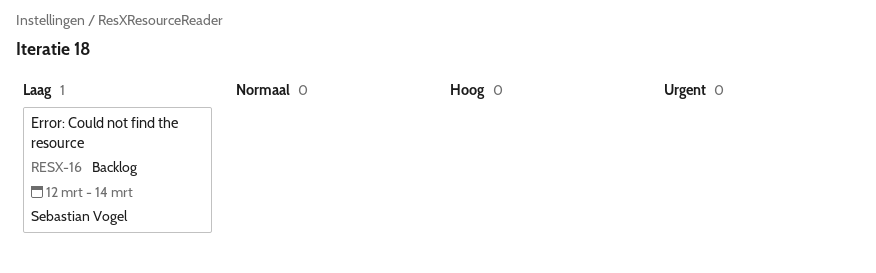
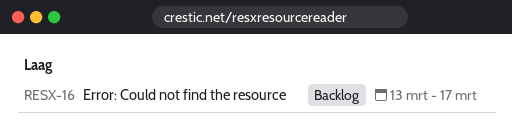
RESX-16, start: Mar 12 -> Mar 13
RESX-16, due: Mar 14 -> Mar 17

